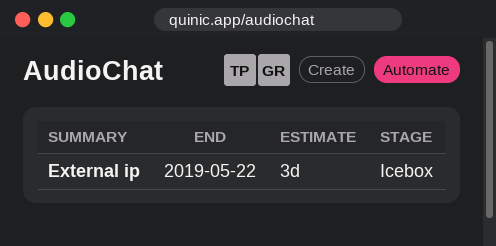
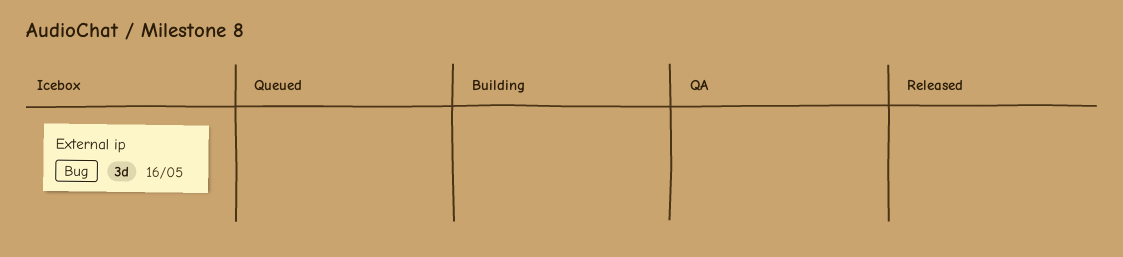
External ip, due: May 22 -> May 16

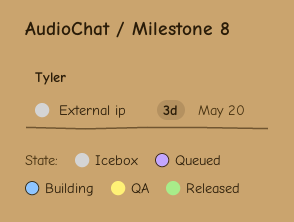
External ip, due: May 16 -> May 20

